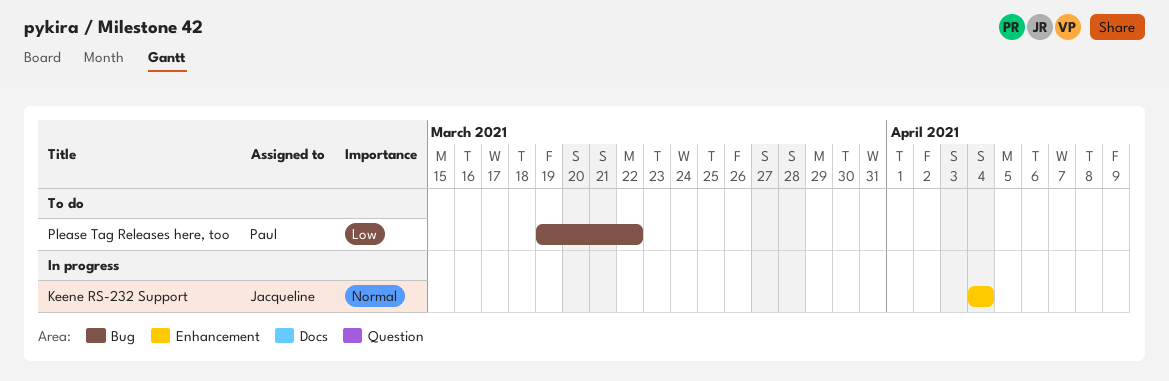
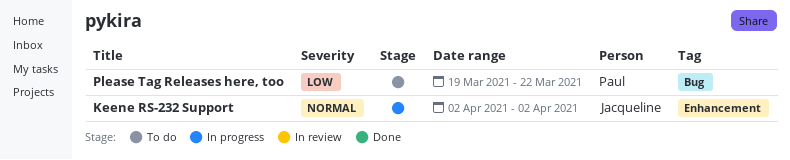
Keene RS-232 Support, start: Apr 4 -> Apr 2
Keene RS-232 Support, due: Apr 4 -> Apr 2

